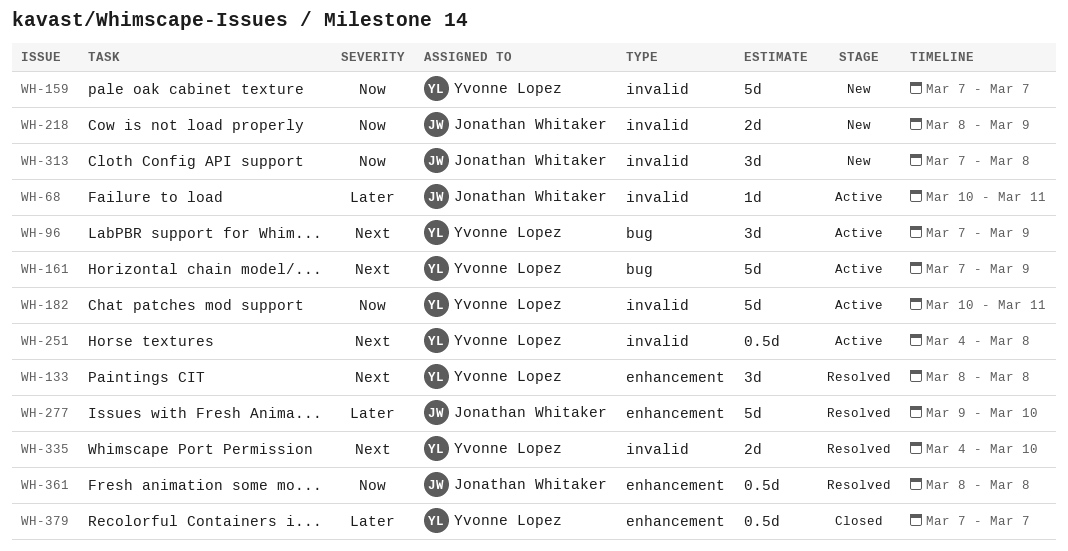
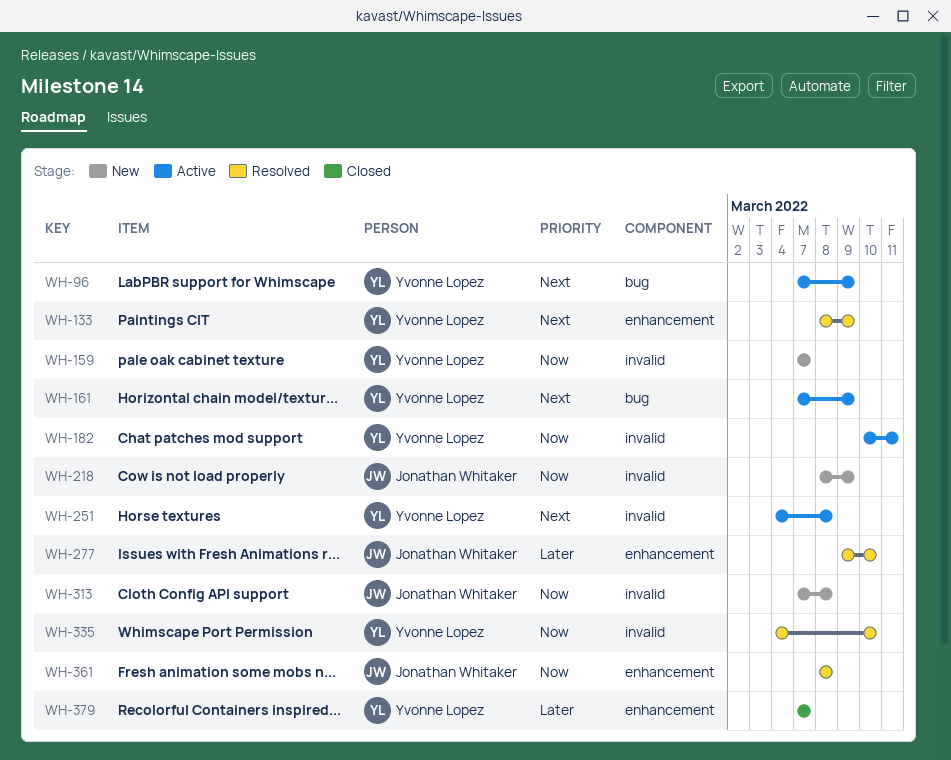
WH-68: present -> none
WH-133, due: Mar 8 -> Mar 9
WH-335, priority: Next -> Now

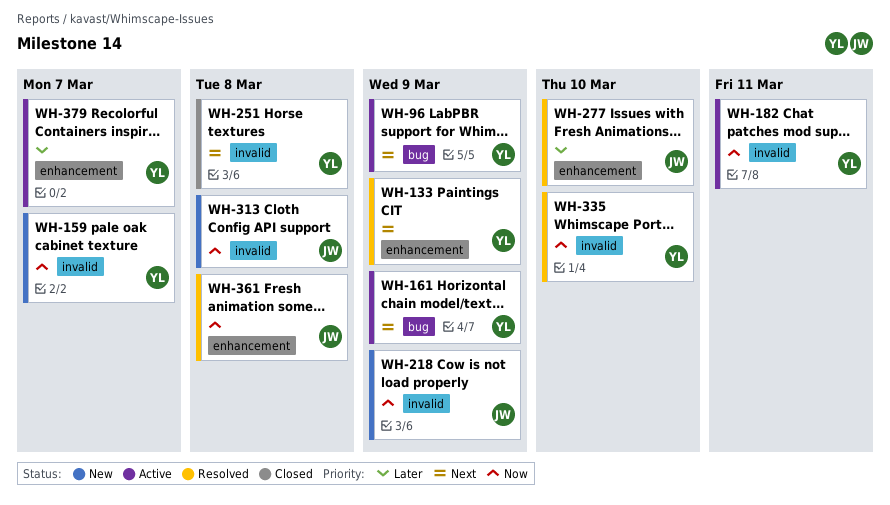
WH-251, status: Active -> Closed
WH-379, status: Closed -> Active

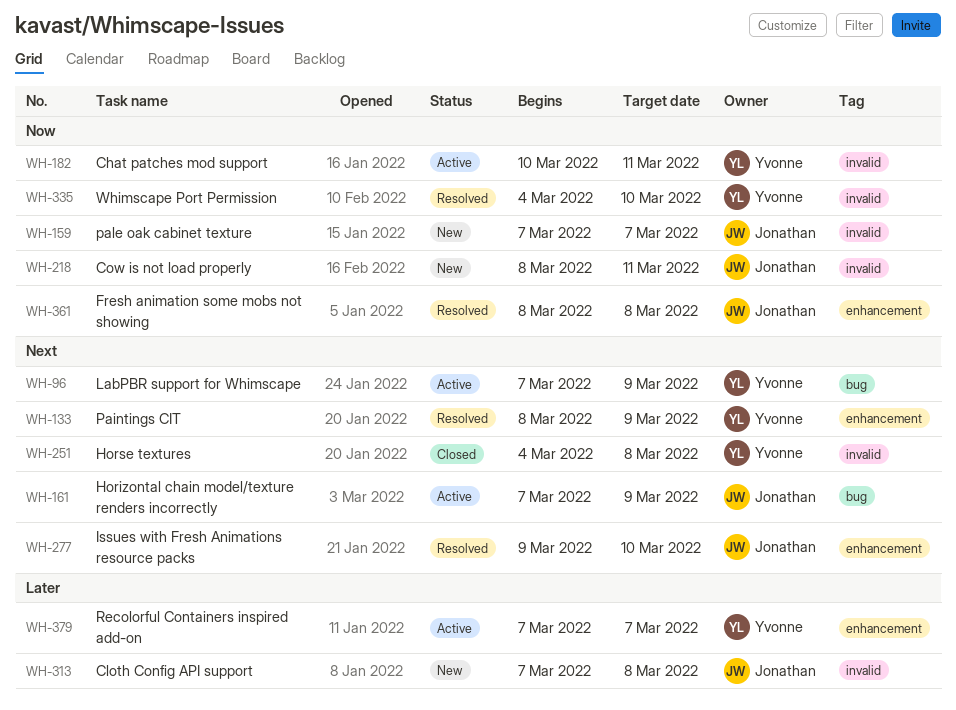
WH-159, owner: Yvonne -> Jonathan
WH-161, owner: Yvonne -> Jonathan
WH-218, due: Mar 9 -> Mar 11
WH-277, priority: Later -> Next
WH-313, priority: Now -> Later

